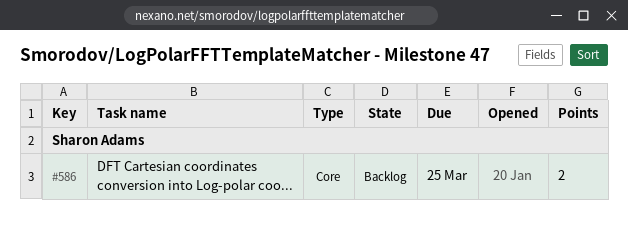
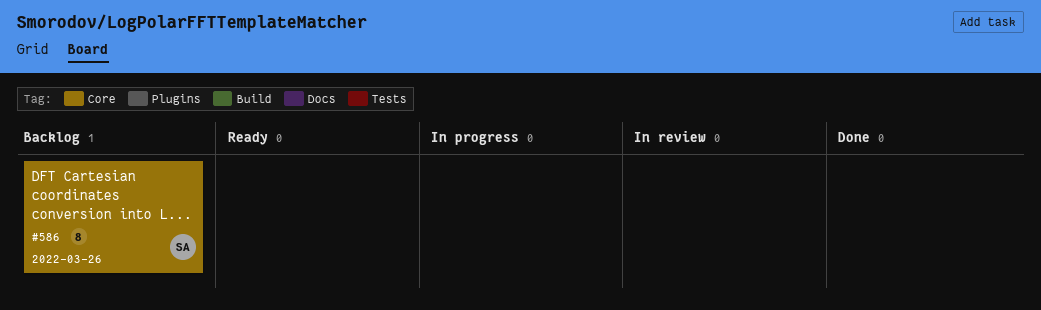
#586, estimate: 2 -> 8
#586, due: Mar 25 -> Mar 26

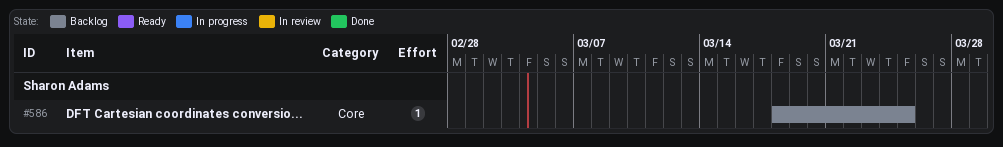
#586, estimate: 8 -> 1
#586, due: Mar 26 -> Mar 25

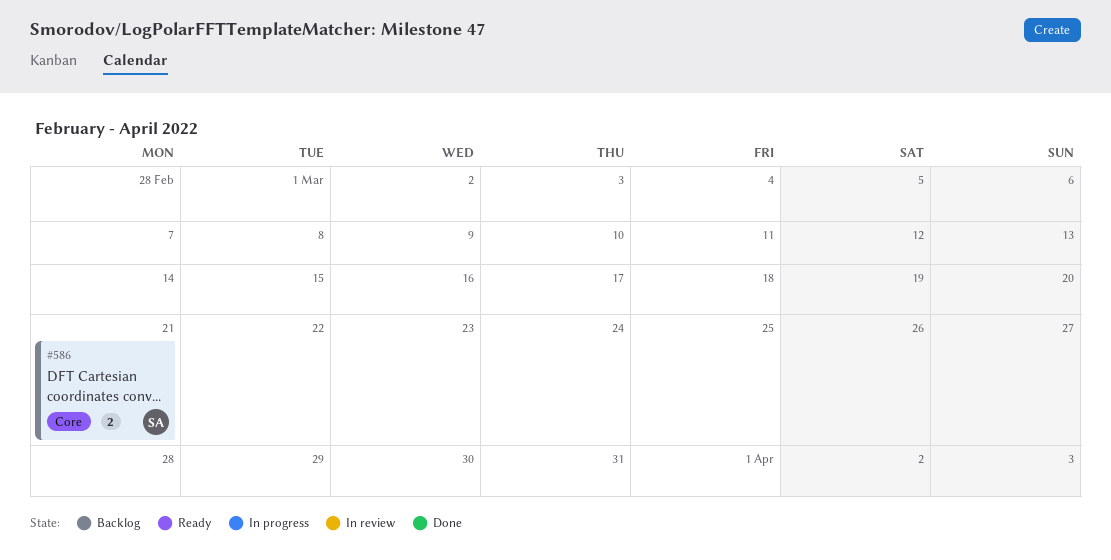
#586, estimate: 1 -> 2
#586, due: Mar 25 -> Mar 21

